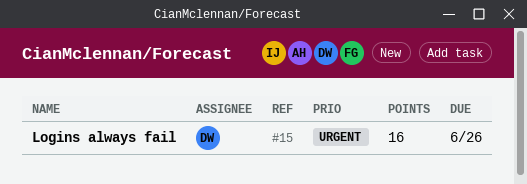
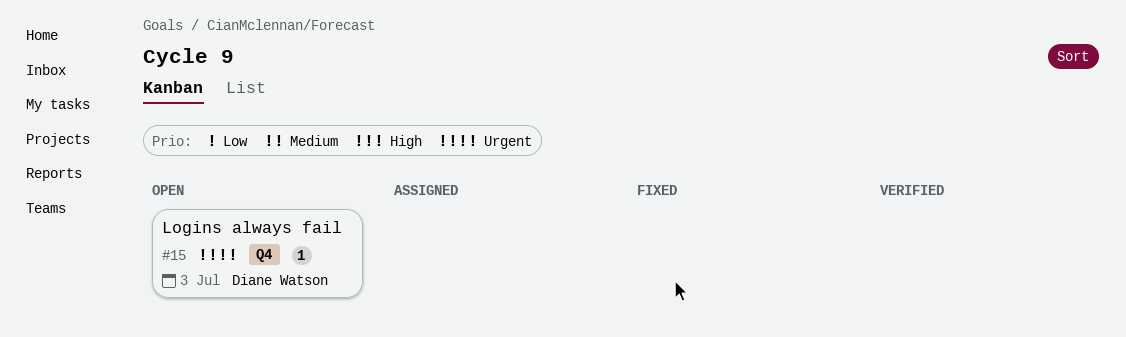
#15, estimate: 16 -> 1
#15, due: Jun 26 -> Jul 3

